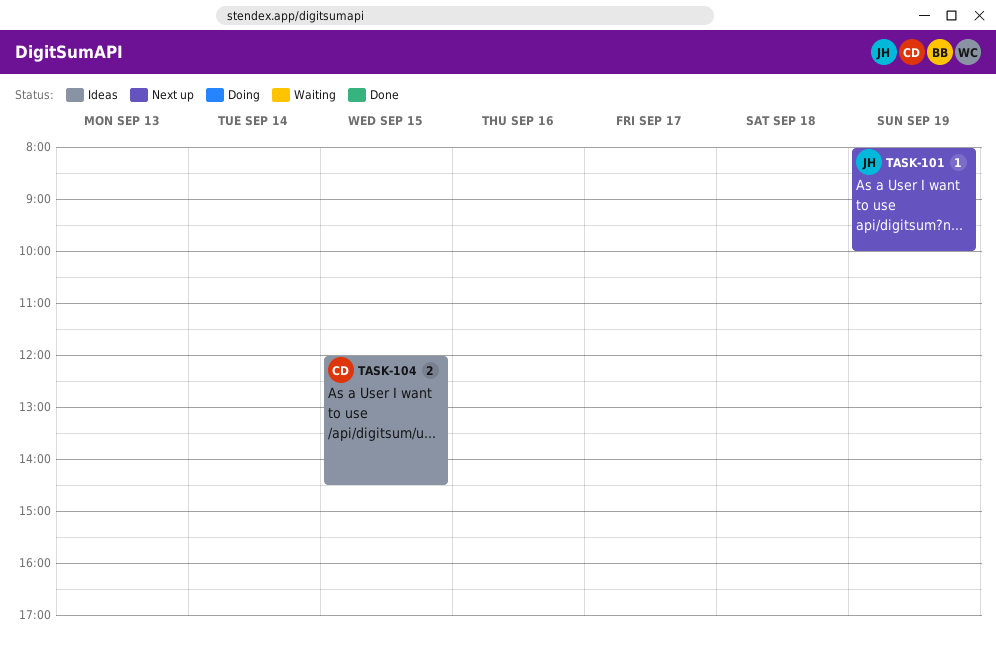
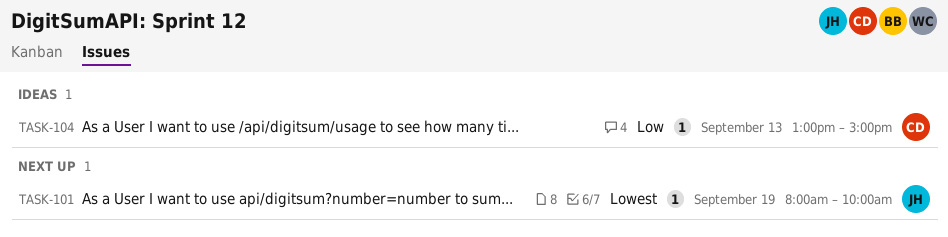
TASK-104, estimate: 2 -> 1
TASK-104, day: Sep 15 -> Sep 13
TASK-104, begins: 12:00 -> 13:00
TASK-104, ends: 14:30 -> 15:00

